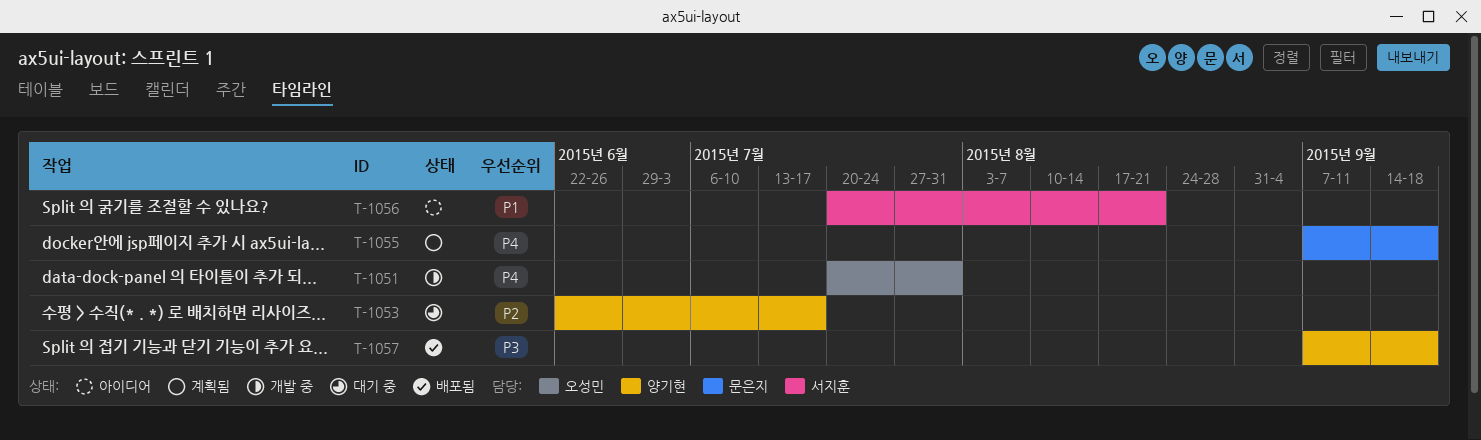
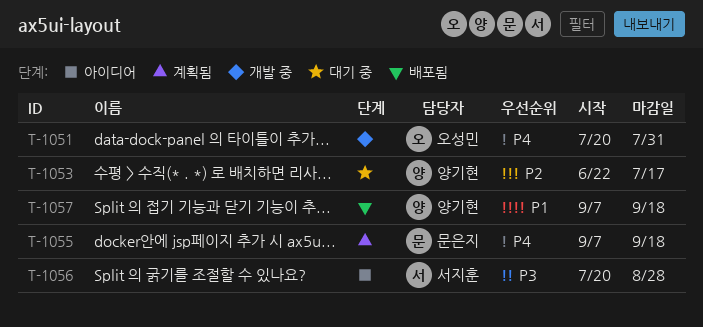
T-1056, priority: P1 -> P3
T-1056, due: Aug 21 -> Aug 28
T-1057, priority: P3 -> P1

